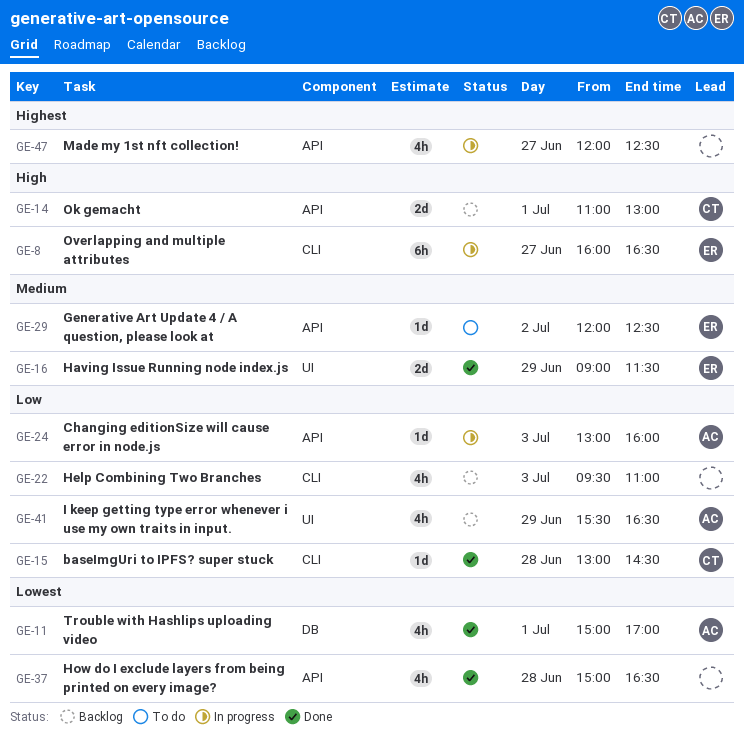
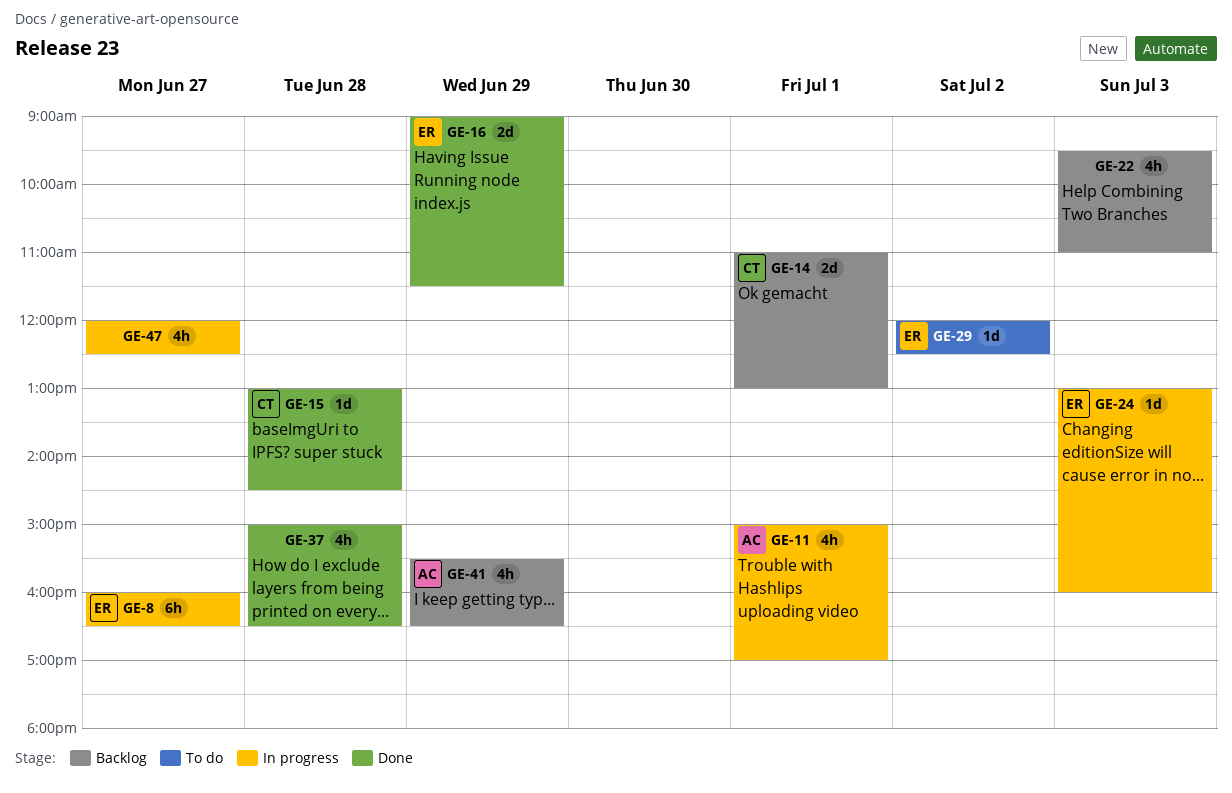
GE-11, status: Done -> In progress
GE-24, owner: AC -> ER

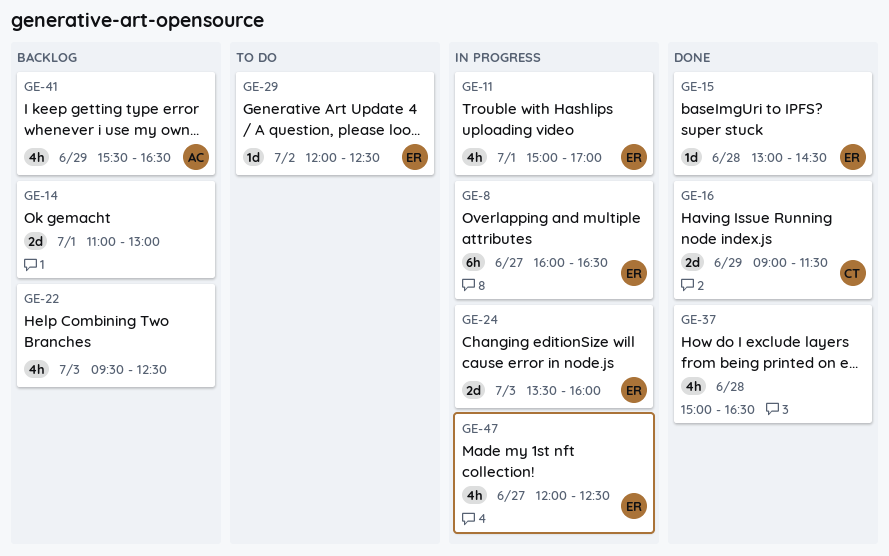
GE-11, owner: AC -> ER
GE-14, owner: CT -> none
GE-15, owner: CT -> ER
GE-16, owner: ER -> CT
GE-22, ends: 11:00 -> 12:30
GE-24, estimate: 1d -> 2d
GE-24, begins: 13:00 -> 13:30
GE-47, owner: none -> ER

